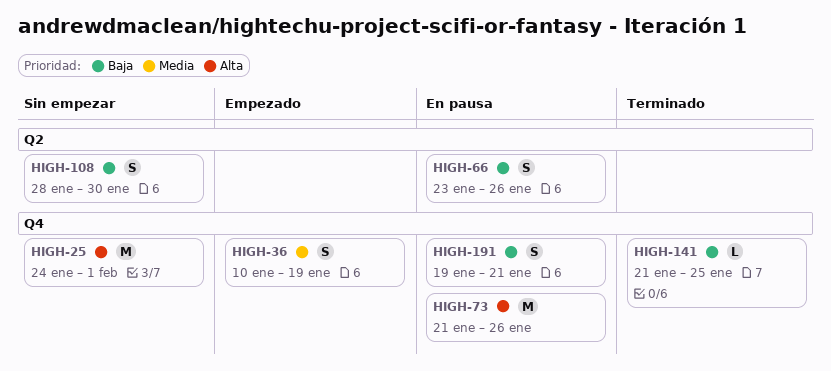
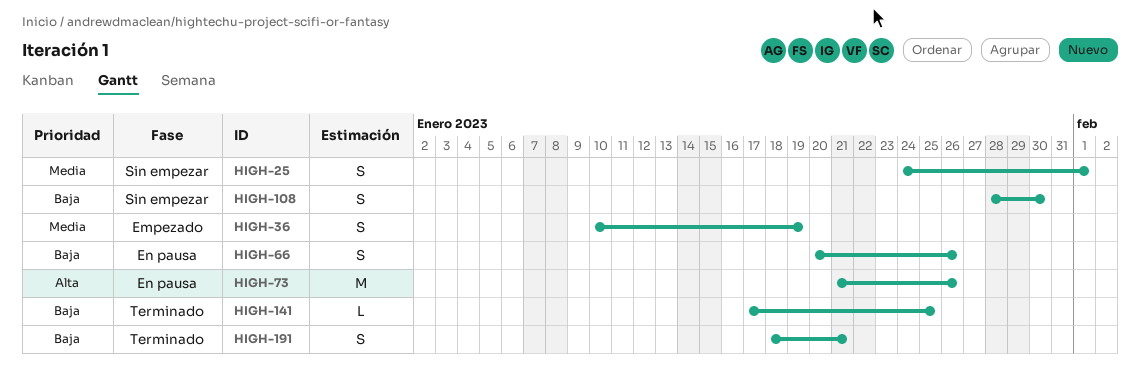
HIGH-25, priority: Alta -> Media
HIGH-25, estimate: M -> S
HIGH-66, start: Jan 23 -> Jan 20
HIGH-141, start: Jan 21 -> Jan 17
HIGH-191, status: En pausa -> Terminado
HIGH-191, start: Jan 19 -> Jan 18

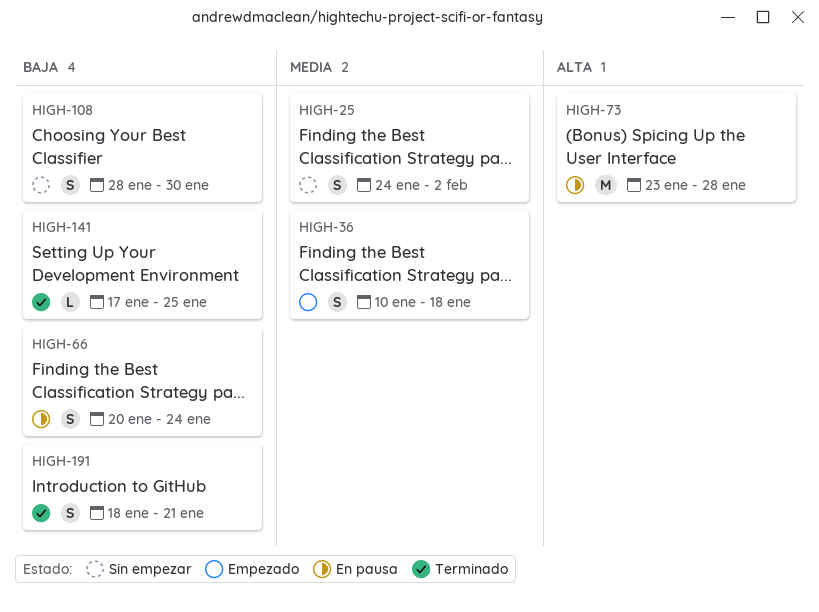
HIGH-25, due: Feb 1 -> Feb 2
HIGH-36, due: Jan 19 -> Jan 18
HIGH-66, due: Jan 26 -> Jan 24
HIGH-73, start: Jan 21 -> Jan 23
HIGH-73, due: Jan 26 -> Jan 28

